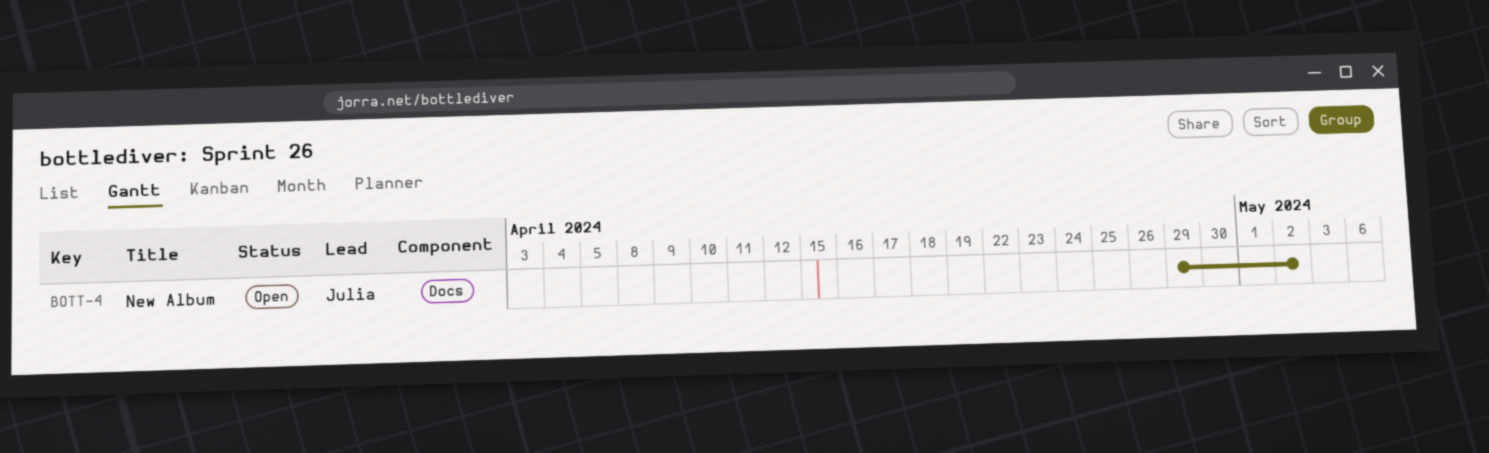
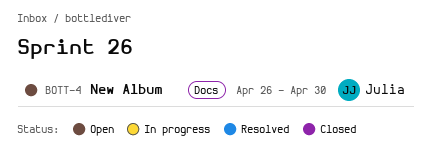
BOTT-4, start: Apr 29 -> Apr 26
BOTT-4, due: May 2 -> Apr 30

